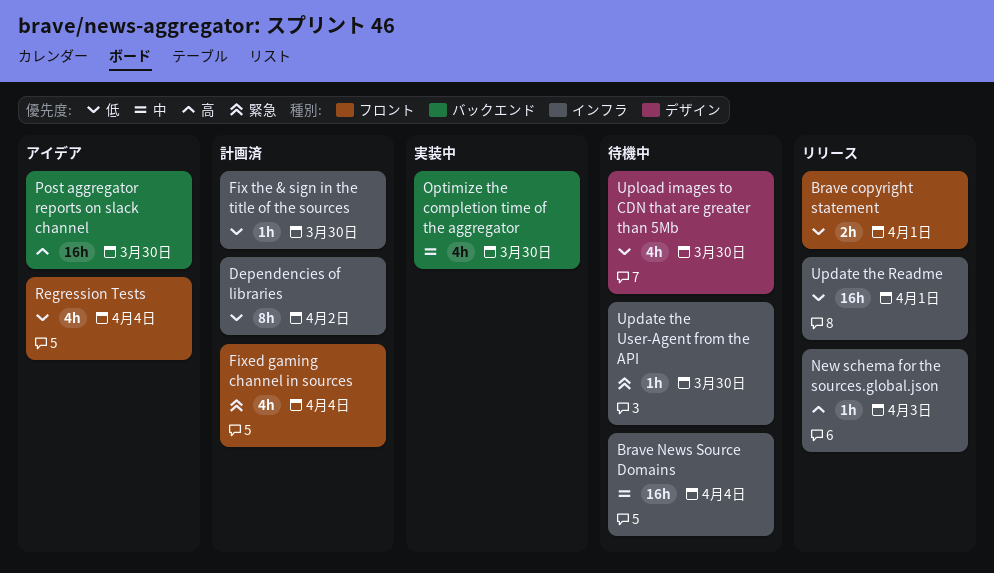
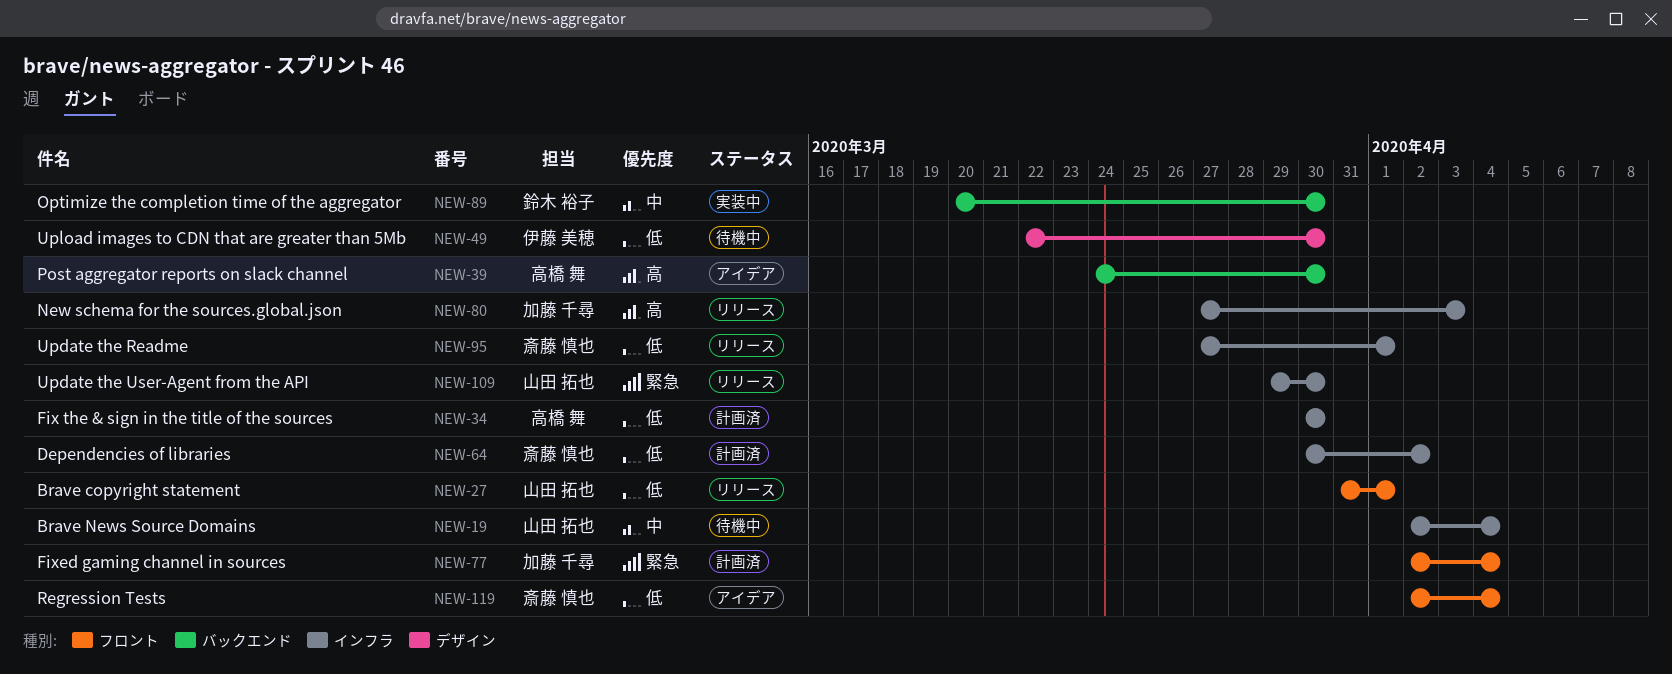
Update the User-Agent from the API, status: 待機中 -> リリース

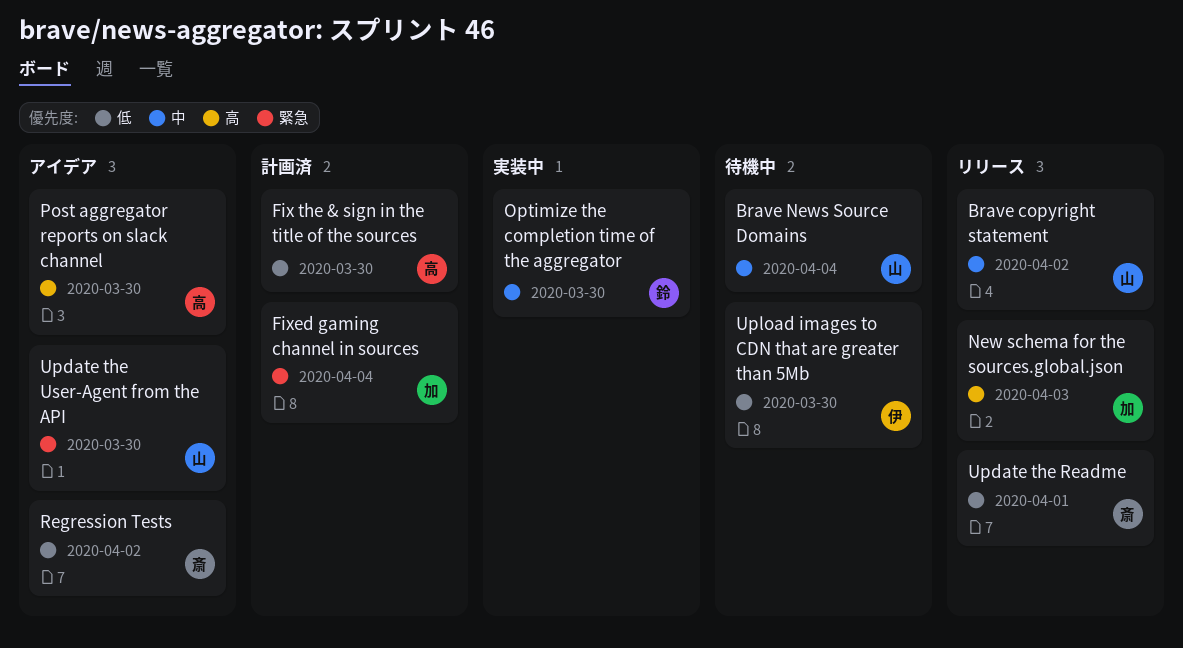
Brave copyright statement, priority: 低 -> 中
Brave copyright statement, due: Apr 1 -> Apr 2
Dependencies of libraries: present -> none
Regression Tests, due: Apr 4 -> Apr 2
Update the User-Agent from the API, status: リリース -> アイデア

